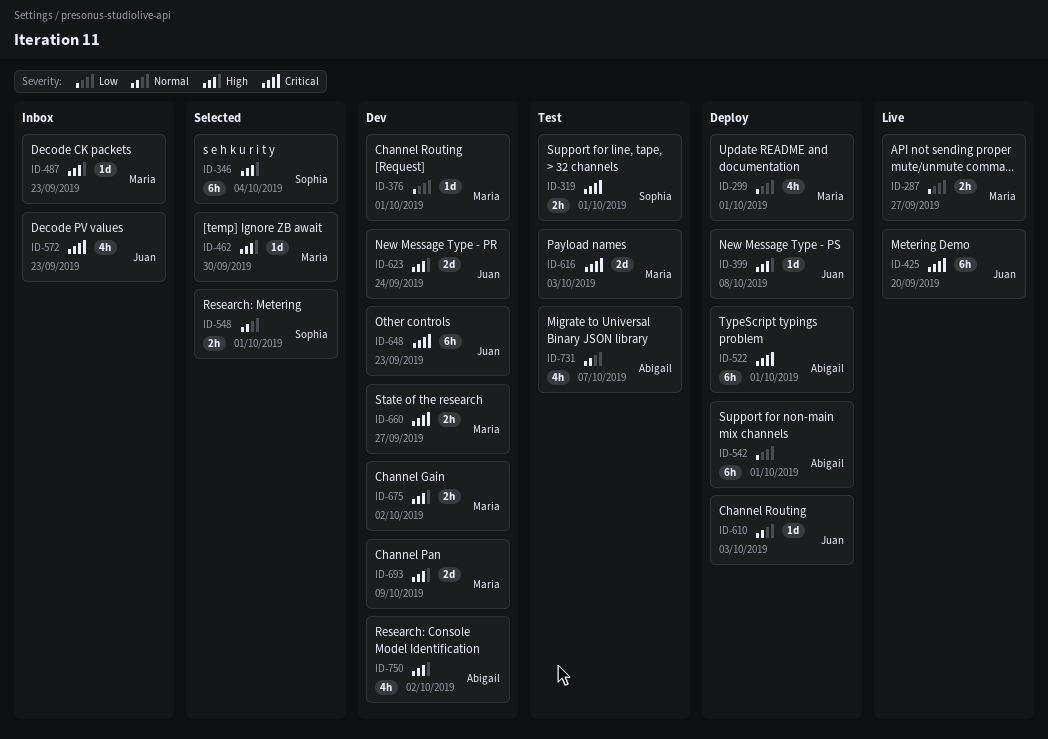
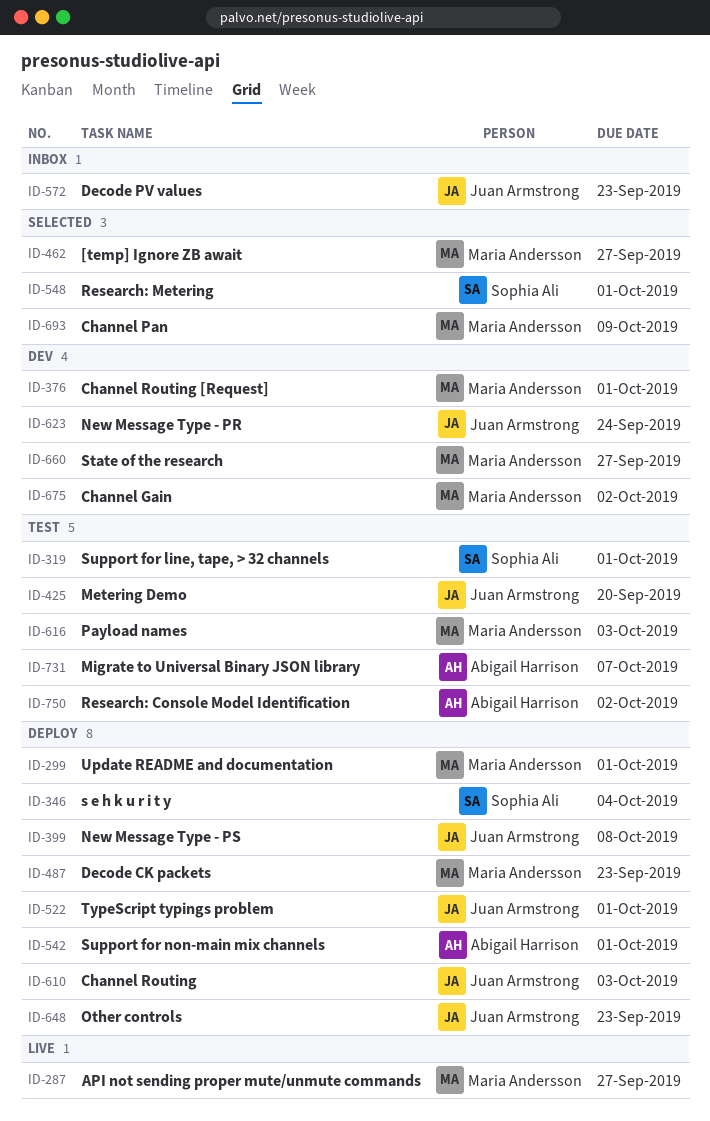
ID-346, status: Selected -> Deploy
ID-425, status: Live -> Test
ID-462, due: Sep 30 -> Sep 27
ID-487, status: Inbox -> Deploy
ID-522, owner: Abigail Harrison -> Juan Armstrong
ID-648, status: Dev -> Deploy
ID-693, status: Dev -> Selected
ID-750, status: Dev -> Test

